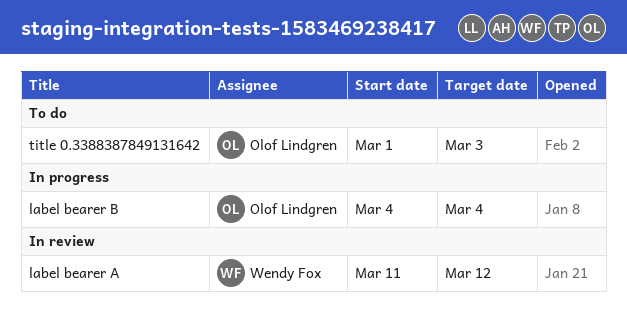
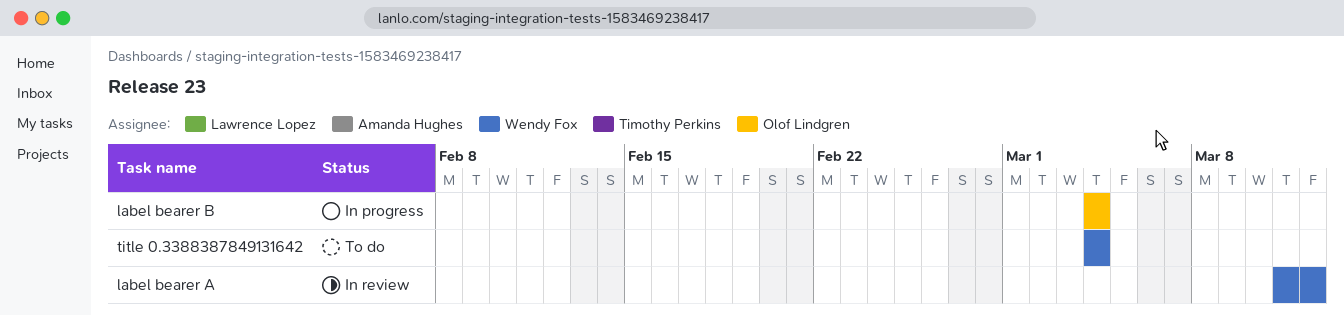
title 0.3388387849131642, owner: Olof Lindgren -> Wendy Fox
title 0.3388387849131642, start: Mar 1 -> Mar 4
title 0.3388387849131642, due: Mar 3 -> Mar 4

